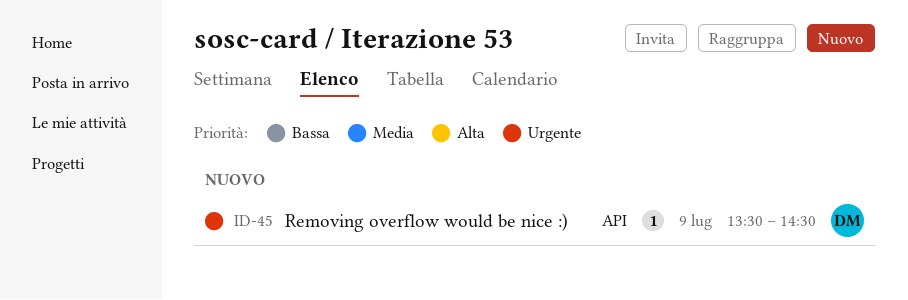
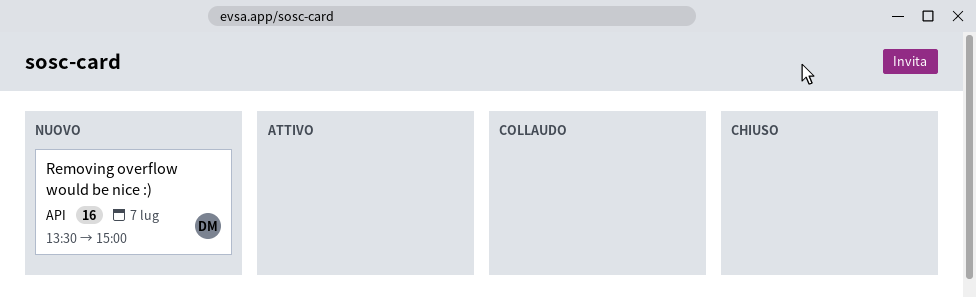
Removing overflow would be nice :), estimate: 1 -> 16
Removing overflow would be nice :), day: Jul 9 -> Jul 7
Removing overflow would be nice :), ends: 14:30 -> 15:00

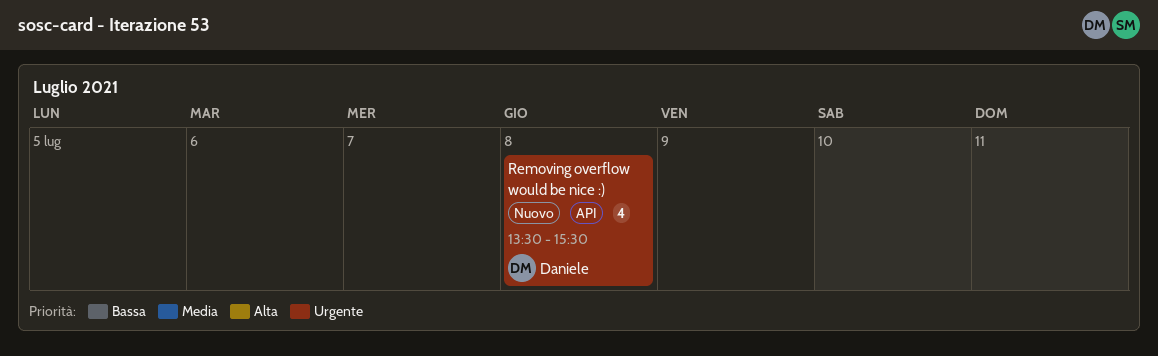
Removing overflow would be nice :), estimate: 16 -> 4
Removing overflow would be nice :), day: Jul 7 -> Jul 8
Removing overflow would be nice :), ends: 15:00 -> 15:30

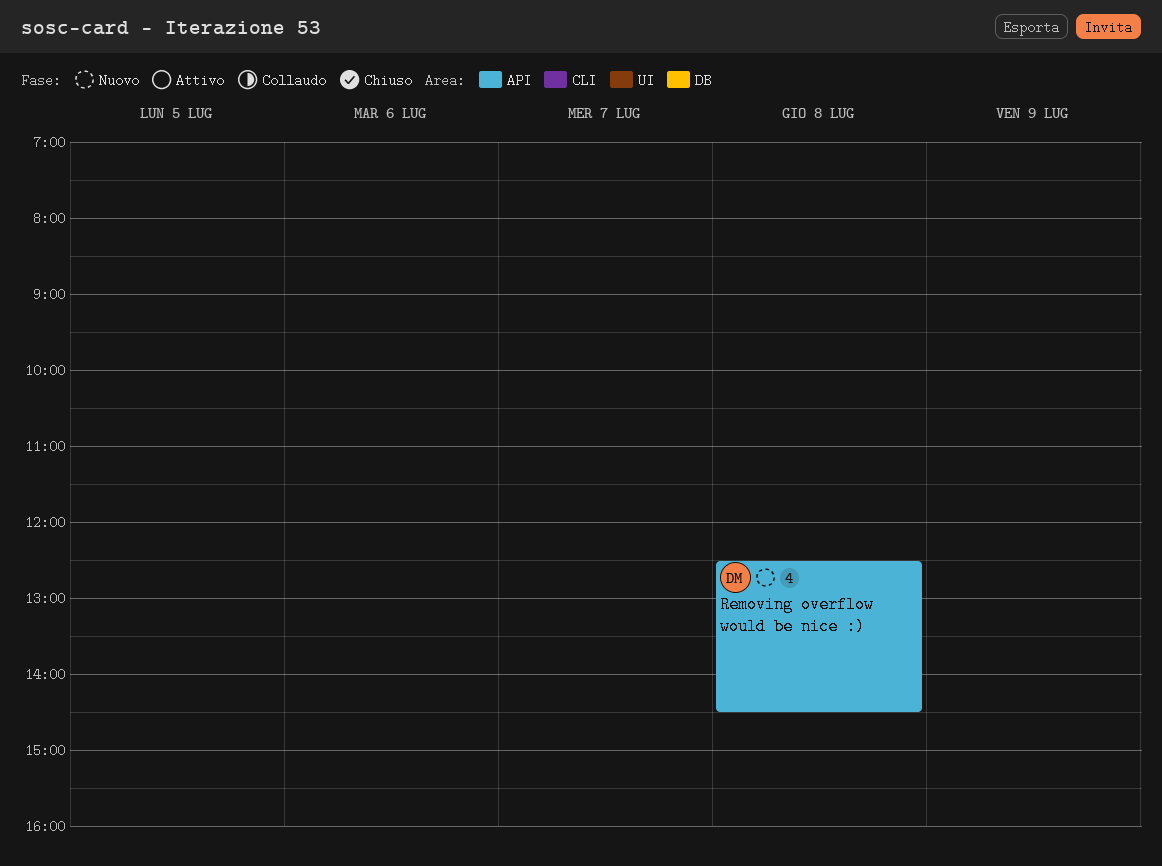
Removing overflow would be nice :), begins: 13:30 -> 12:30
Removing overflow would be nice :), ends: 15:30 -> 14:30

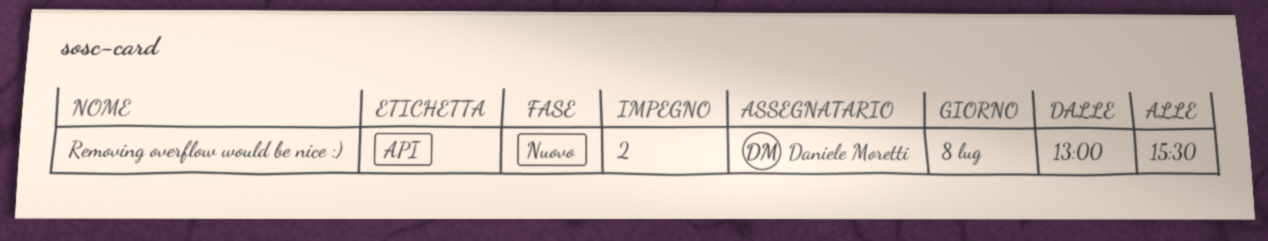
Removing overflow would be nice :), estimate: 4 -> 2
Removing overflow would be nice :), begins: 12:30 -> 13:00
Removing overflow would be nice :), ends: 14:30 -> 15:30

